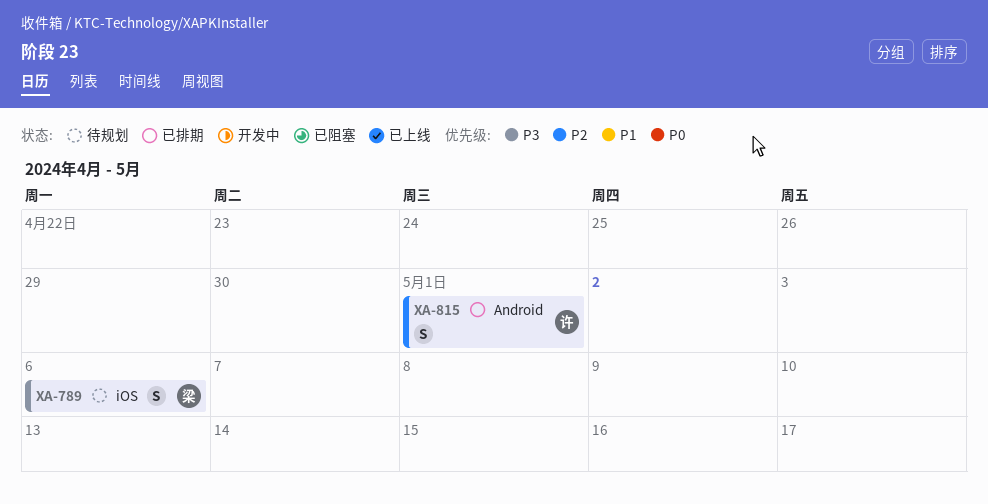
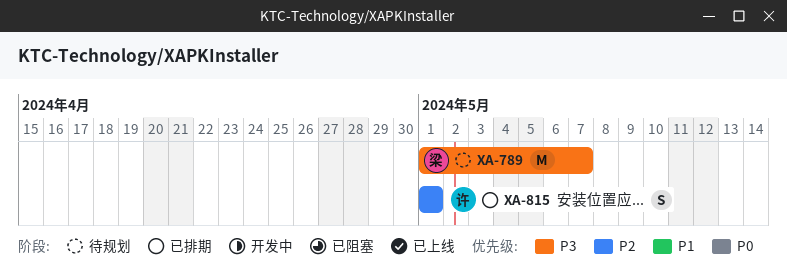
XA-789, estimate: S -> M
XA-789, due: May 6 -> May 7

